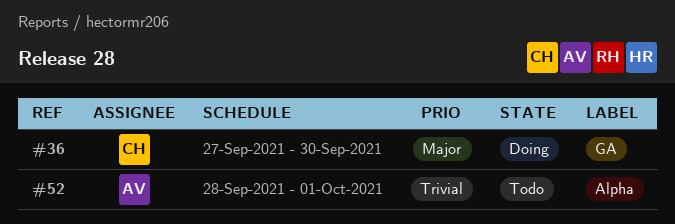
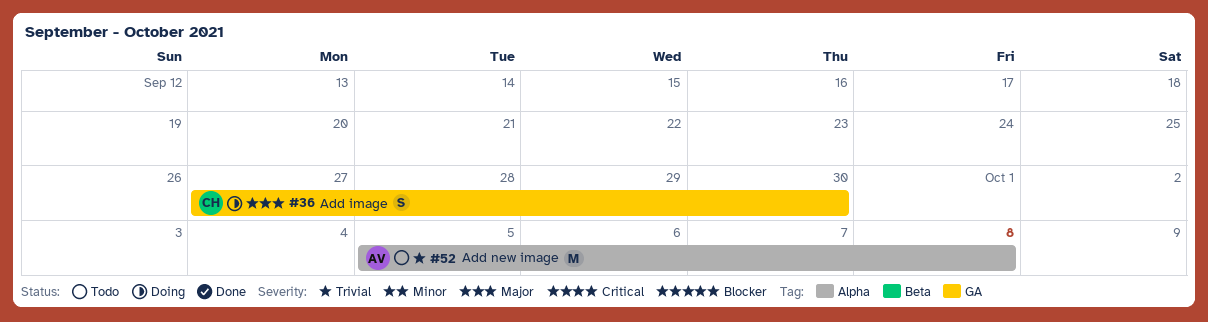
#52, start: Sep 28 -> Oct 5
#52, due: Oct 1 -> Oct 8

